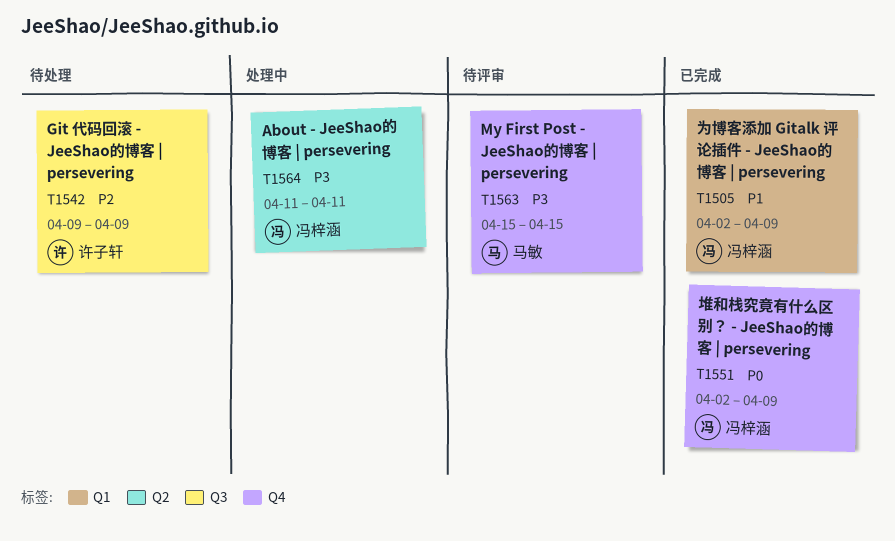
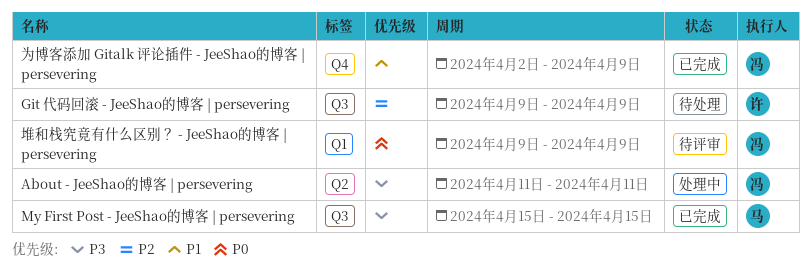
My First Post - JeeShao的博客 | persevering, status: 待评审 -> 已完成
My First Post - JeeShao的博客 | persevering, label: Q4 -> Q3
为博客添加 Gitalk 评论插件 - JeeShao的博客 | persevering, label: Q1 -> Q4
堆和栈究竟有什么区别？ - JeeShao的博客 | persevering, status: 已完成 -> 待评审
堆和栈究竟有什么区别？ - JeeShao的博客 | persevering, label: Q4 -> Q1
堆和栈究竟有什么区别？ - JeeShao的博客 | persevering, start: Apr 2 -> Apr 9

